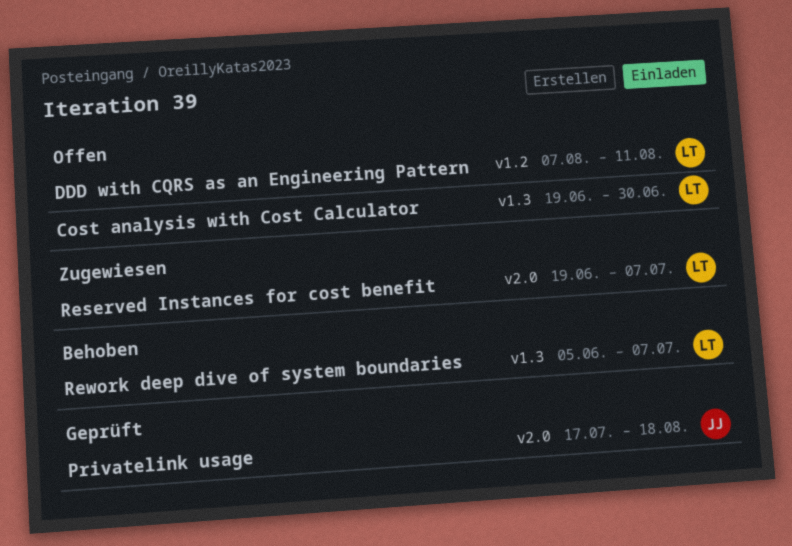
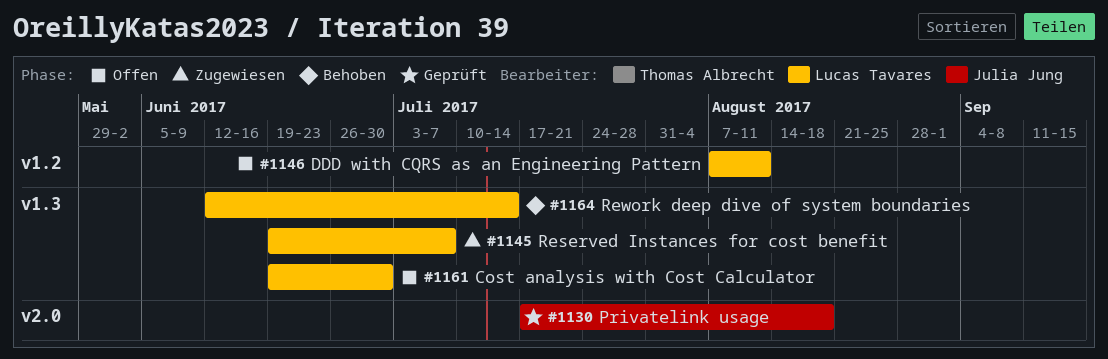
Reserved Instances for cost benefit, label: v2.0 -> v1.3
Rework deep dive of system boundaries, start: Jun 5 -> Jun 12
Rework deep dive of system boundaries, due: Jul 7 -> Jul 14

